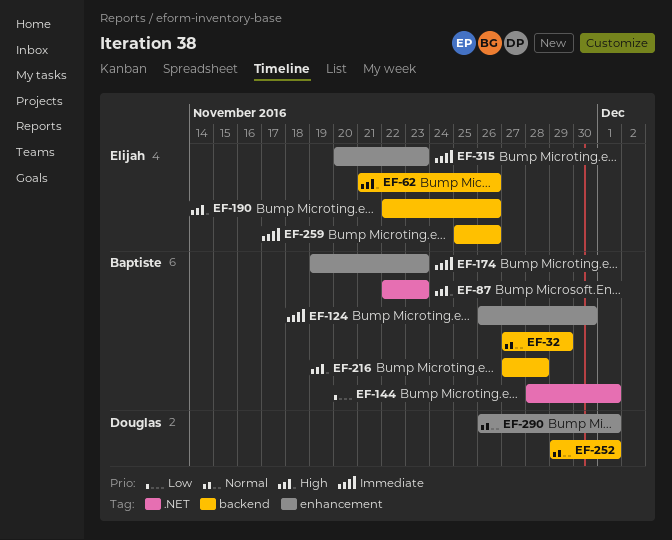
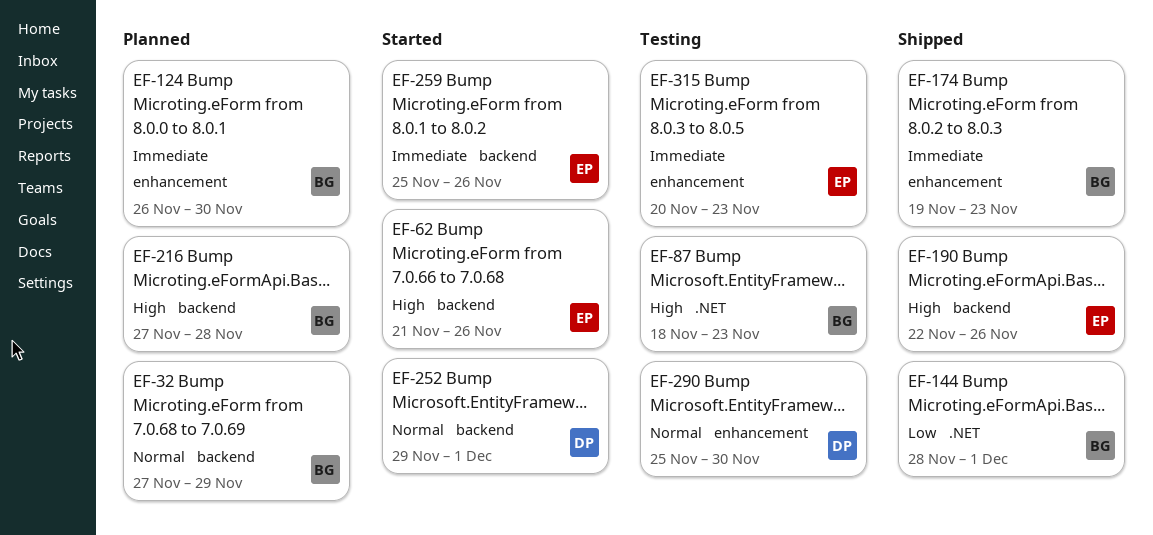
EF-87, start: Nov 22 -> Nov 18
EF-290, start: Nov 26 -> Nov 25
EF-290, due: Dec 1 -> Nov 30

